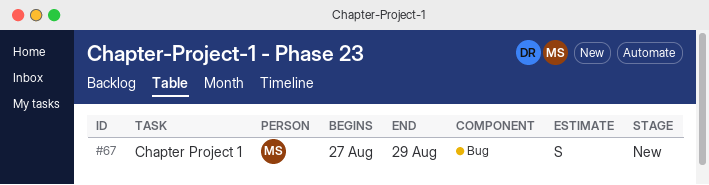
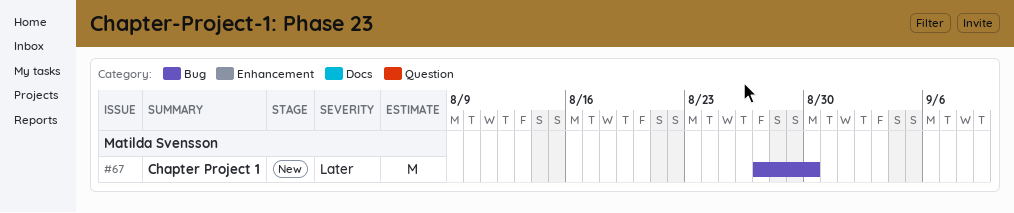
#67, estimate: S -> M
#67, due: Aug 29 -> Aug 30

